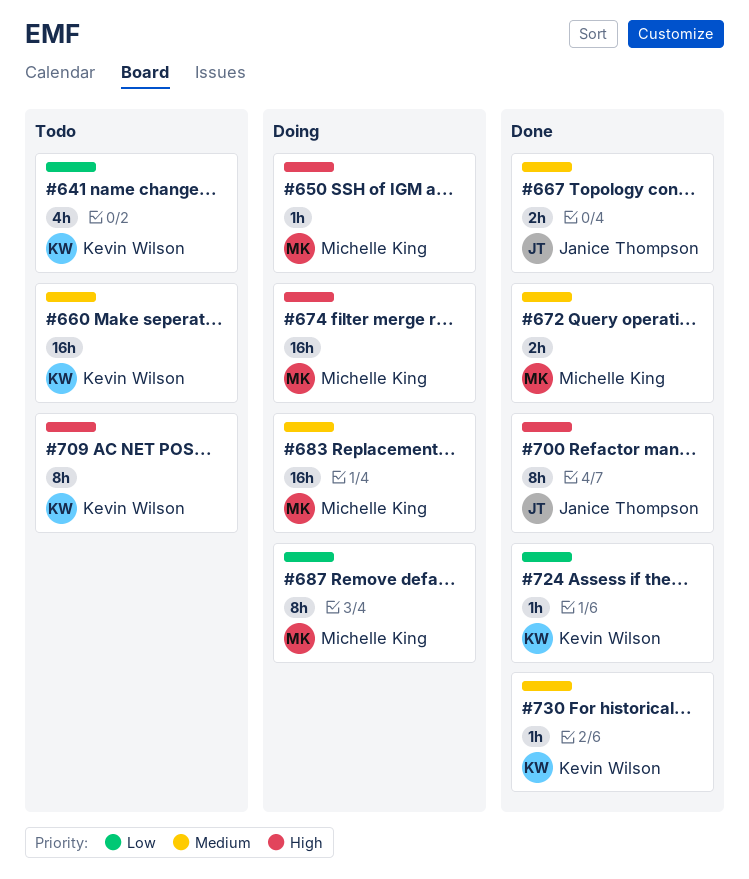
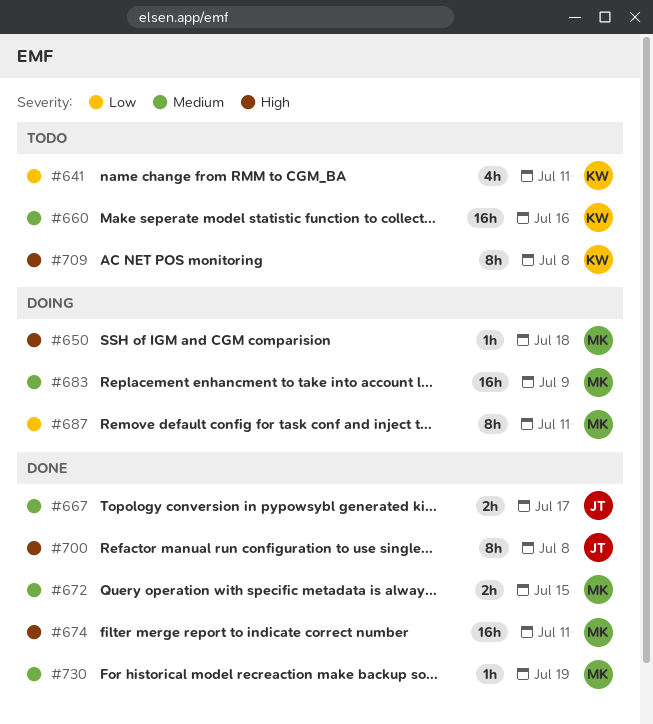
#674, status: Doing -> Done
#724: present -> none
#730, owner: Kevin Wilson -> Michelle King

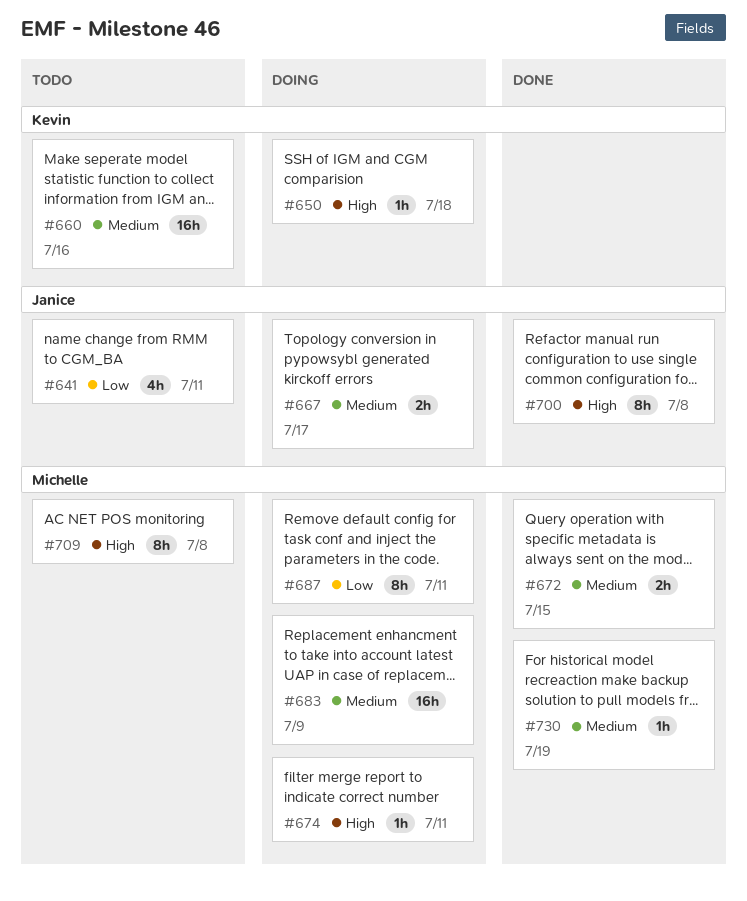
#641, owner: Kevin -> Janice
#650, owner: Michelle -> Kevin
#667, status: Done -> Doing
#674, status: Done -> Doing
#674, estimate: 16h -> 1h
#709, owner: Kevin -> Michelle

